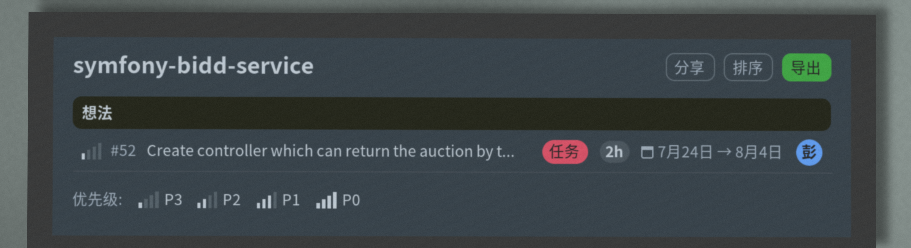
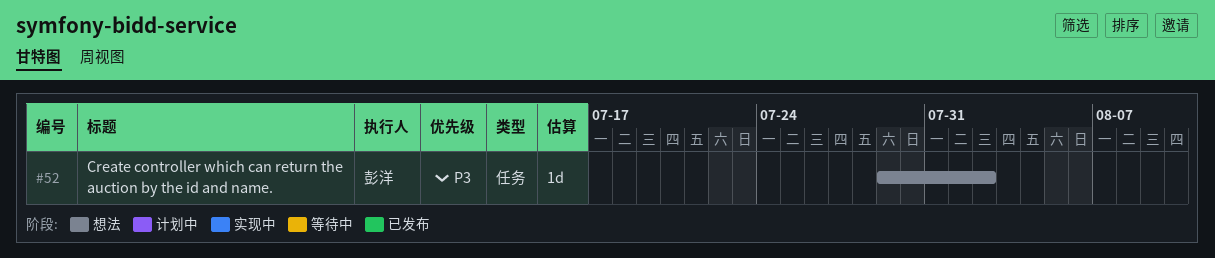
#52, estimate: 2h -> 1d
#52, start: Jul 24 -> Jul 29
#52, due: Aug 4 -> Aug 2

